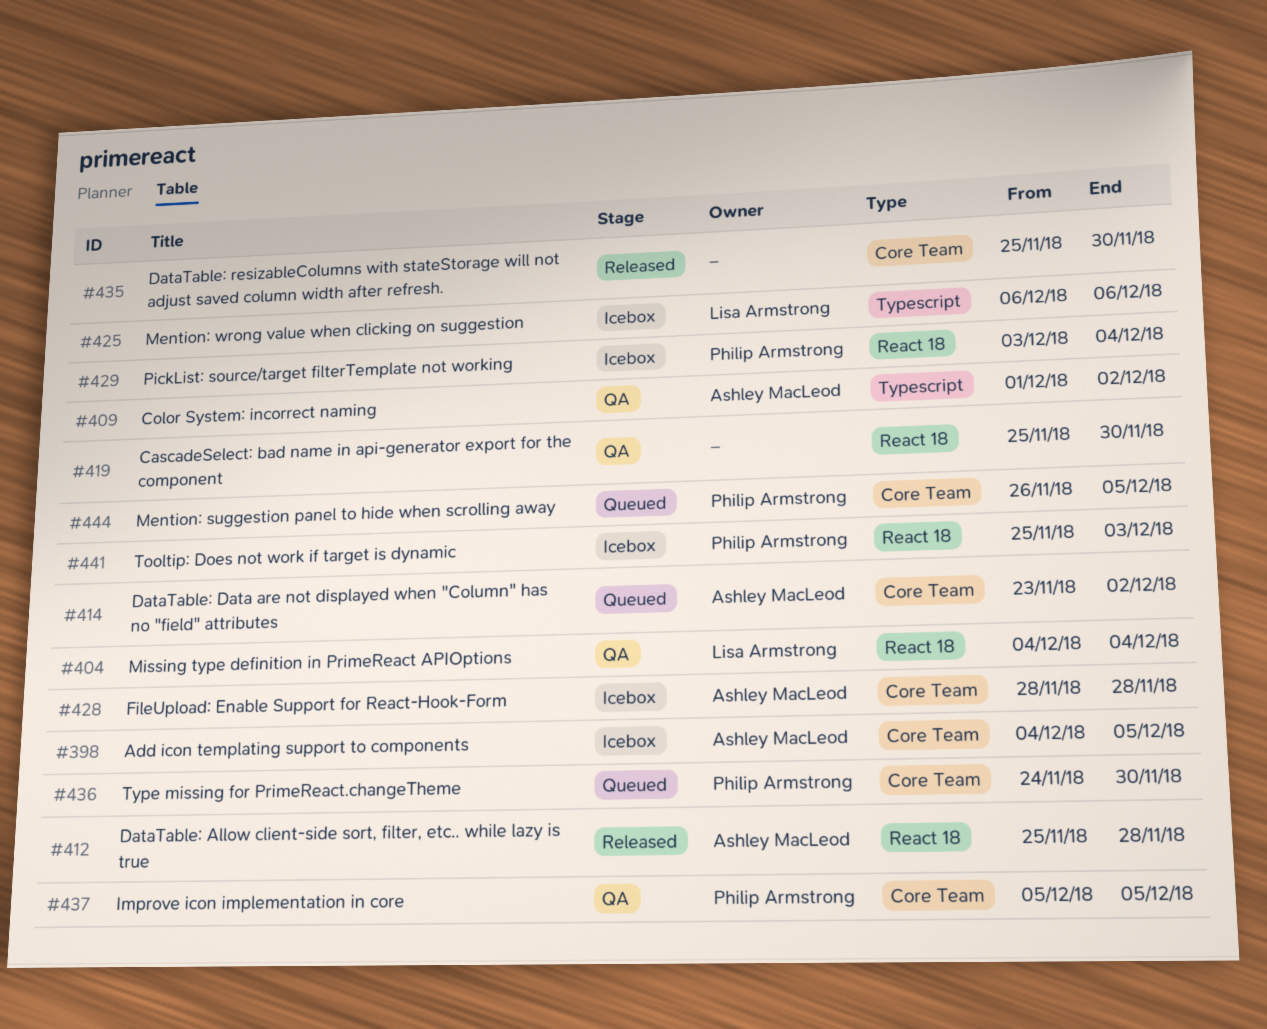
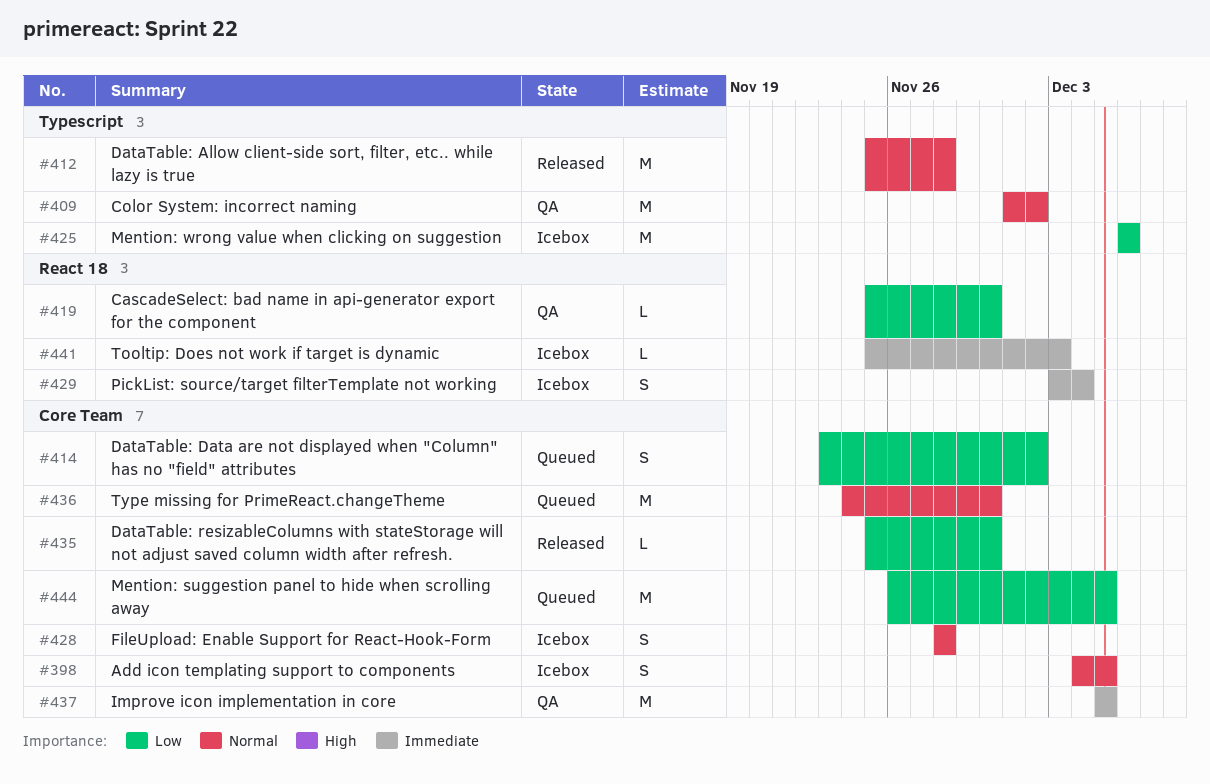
#404: present -> none
#412, label: React 18 -> Typescript

